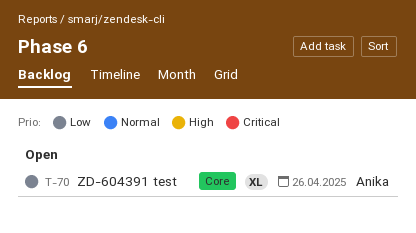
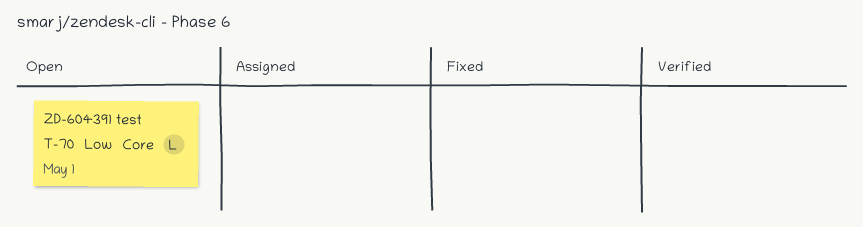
T-70, estimate: XL -> L
T-70, due: Apr 26 -> May 1

